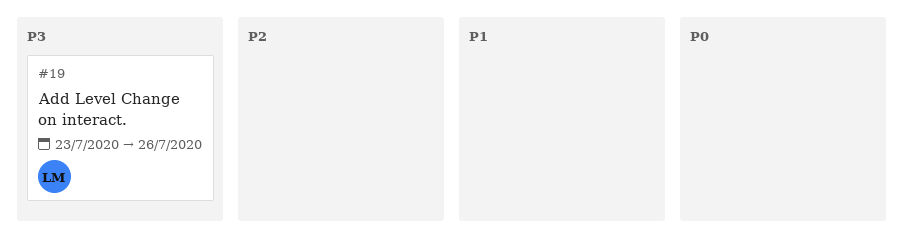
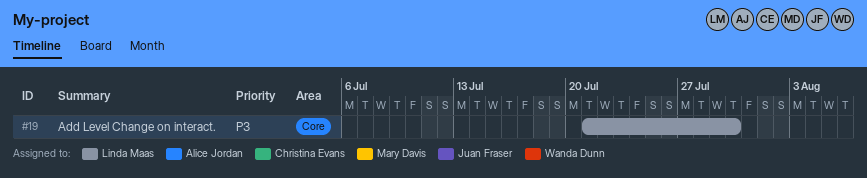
#19, start: Jul 23 -> Jul 21
#19, due: Jul 26 -> Jul 30

